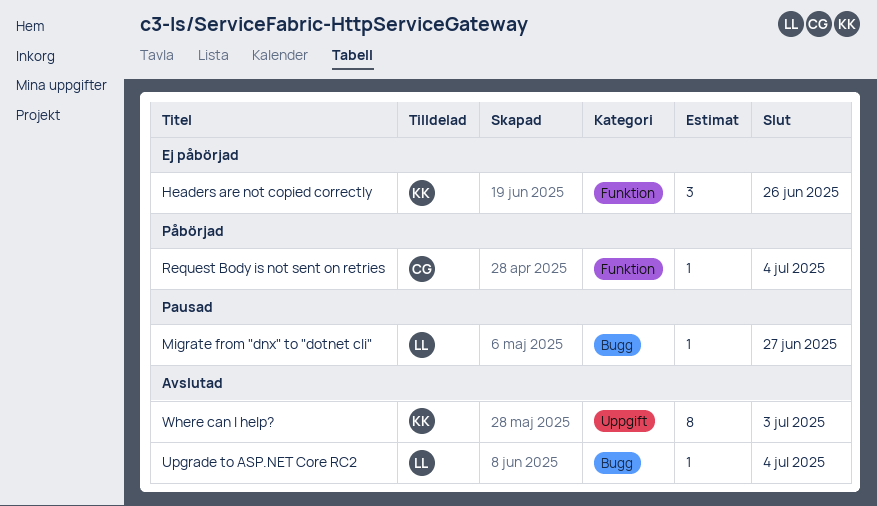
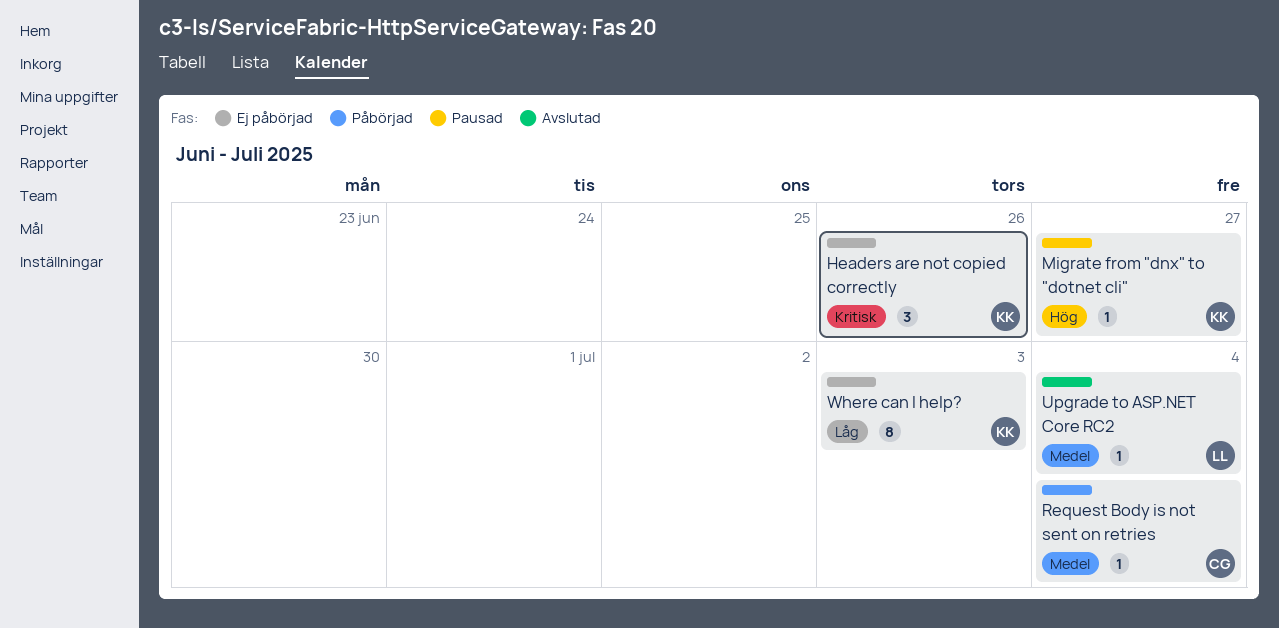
Migrate from "dnx" to "dotnet cli", owner: LL -> KK
Where can I help?, status: Avslutad -> Ej påbörjad

